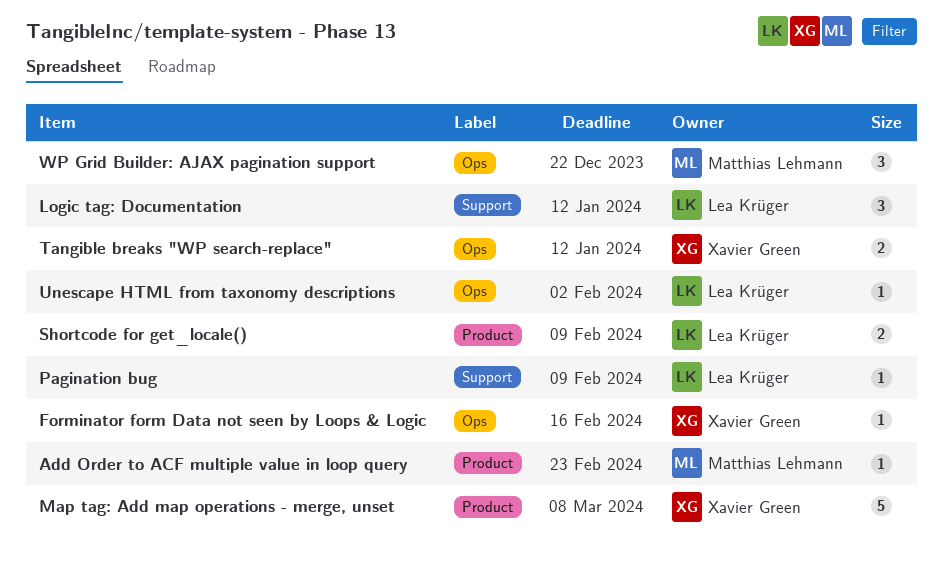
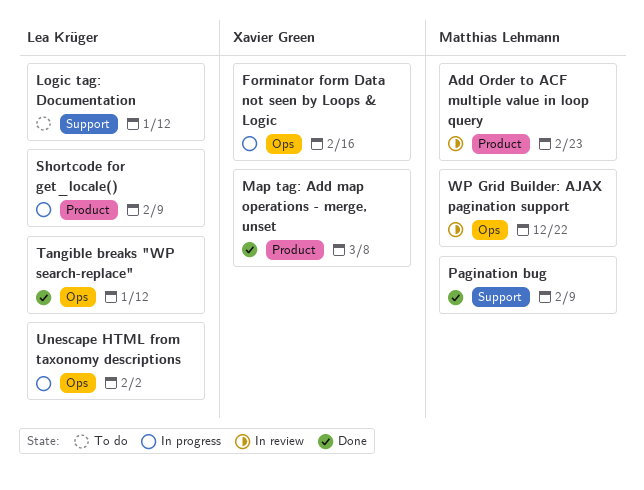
Pagination bug, owner: Lea Krüger -> Matthias Lehmann
Tangible breaks "WP search-replace", owner: Xavier Green -> Lea Krüger

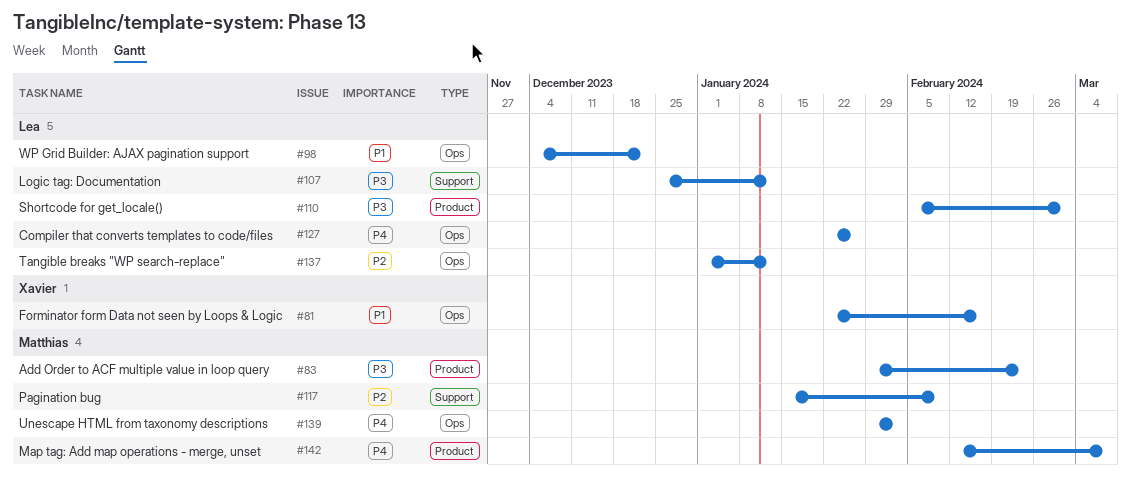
Compiler that converts templates to code/files: none -> present
Map tag: Add map operations - merge, unset, owner: Xavier Green -> Matthias Lehmann
Shortcode for get_locale(), due: Feb 9 -> Mar 1
Unescape HTML from taxonomy descriptions, owner: Lea Krüger -> Matthias Lehmann
WP Grid Builder: AJAX pagination support, owner: Matthias Lehmann -> Lea Krüger

